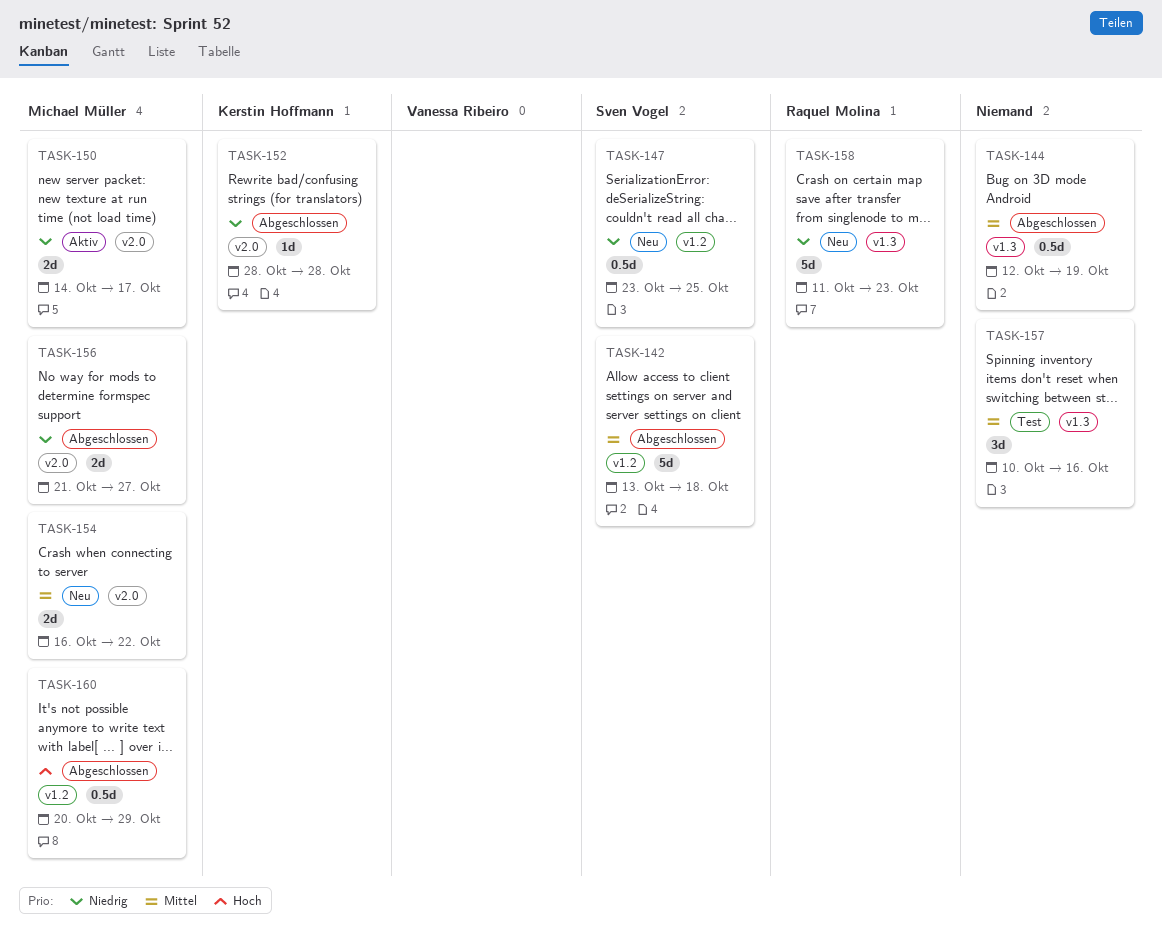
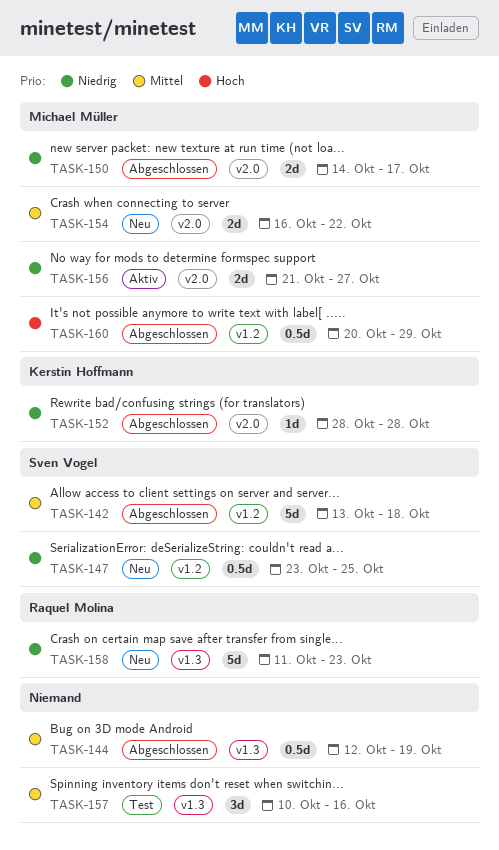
TASK-150, status: Aktiv -> Abgeschlossen
TASK-156, status: Abgeschlossen -> Aktiv

